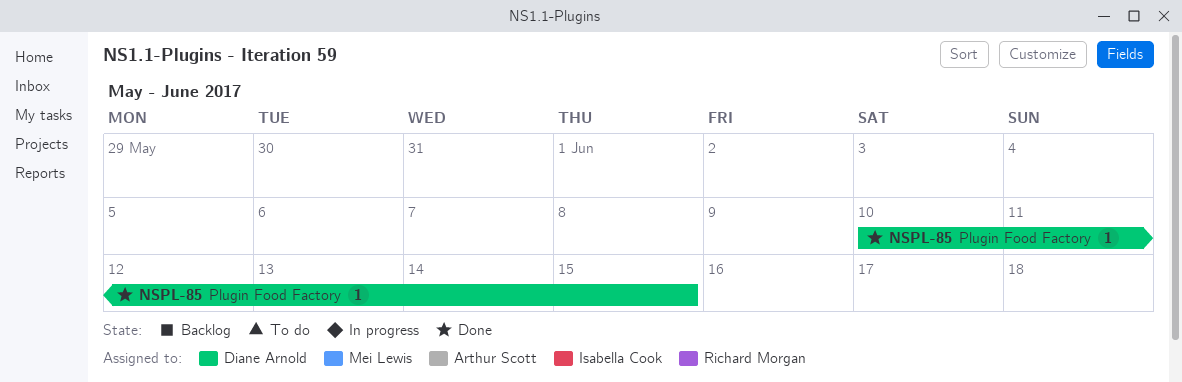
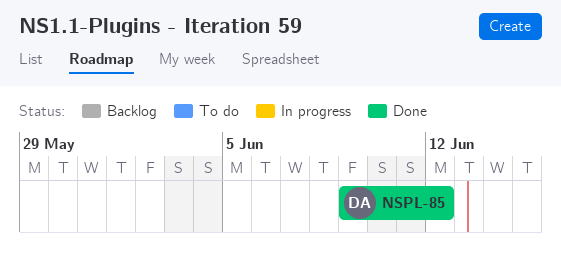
NSPL-85, start: Jun 10 -> Jun 9
NSPL-85, due: Jun 15 -> Jun 12

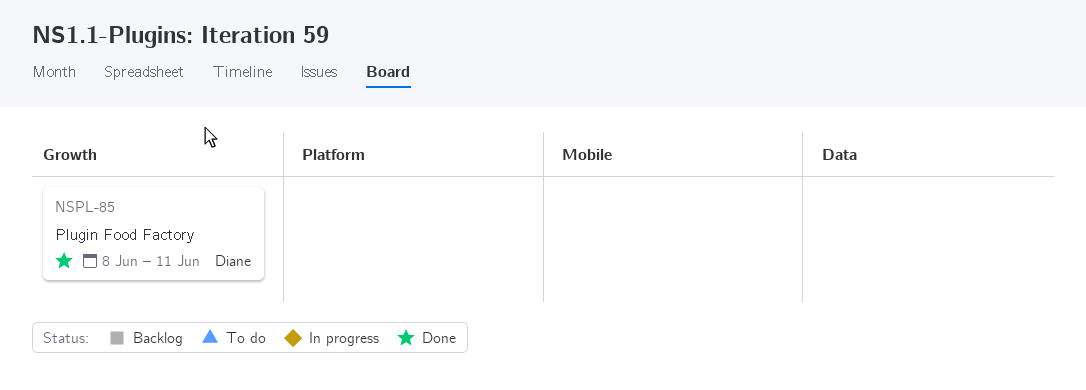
NSPL-85, start: Jun 9 -> Jun 8
NSPL-85, due: Jun 12 -> Jun 11

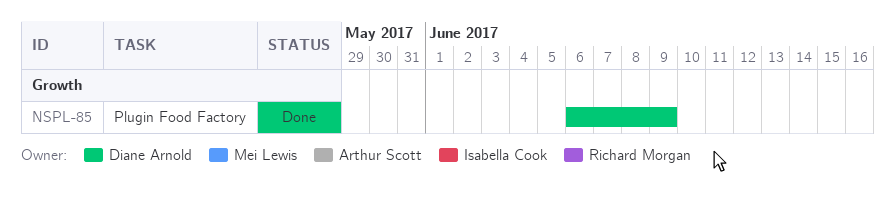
NSPL-85, start: Jun 8 -> Jun 6
NSPL-85, due: Jun 11 -> Jun 9

